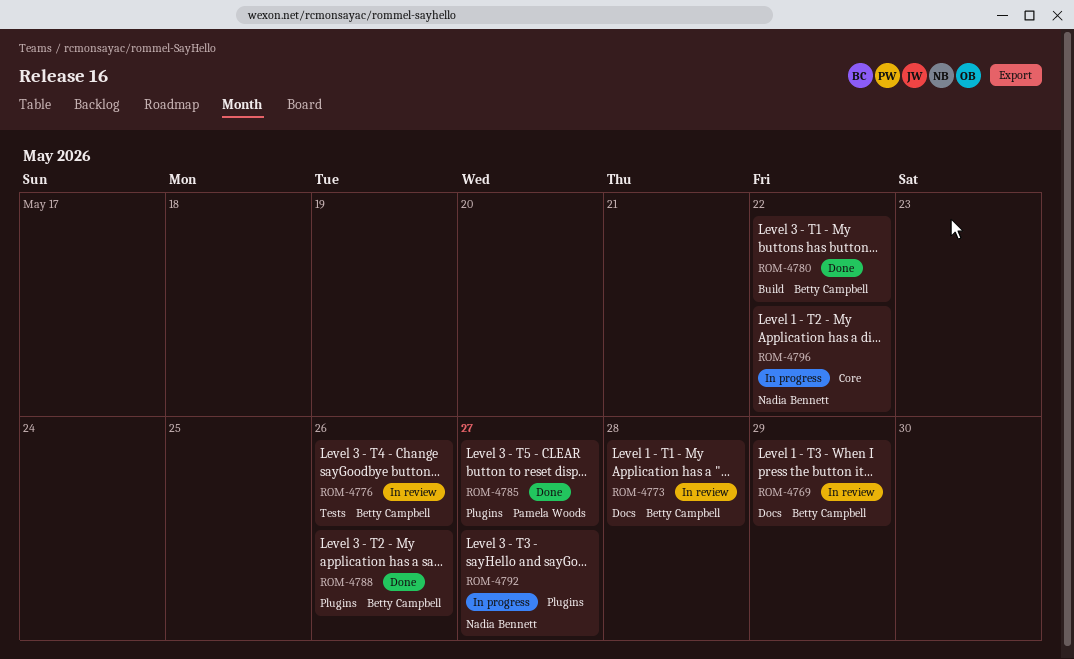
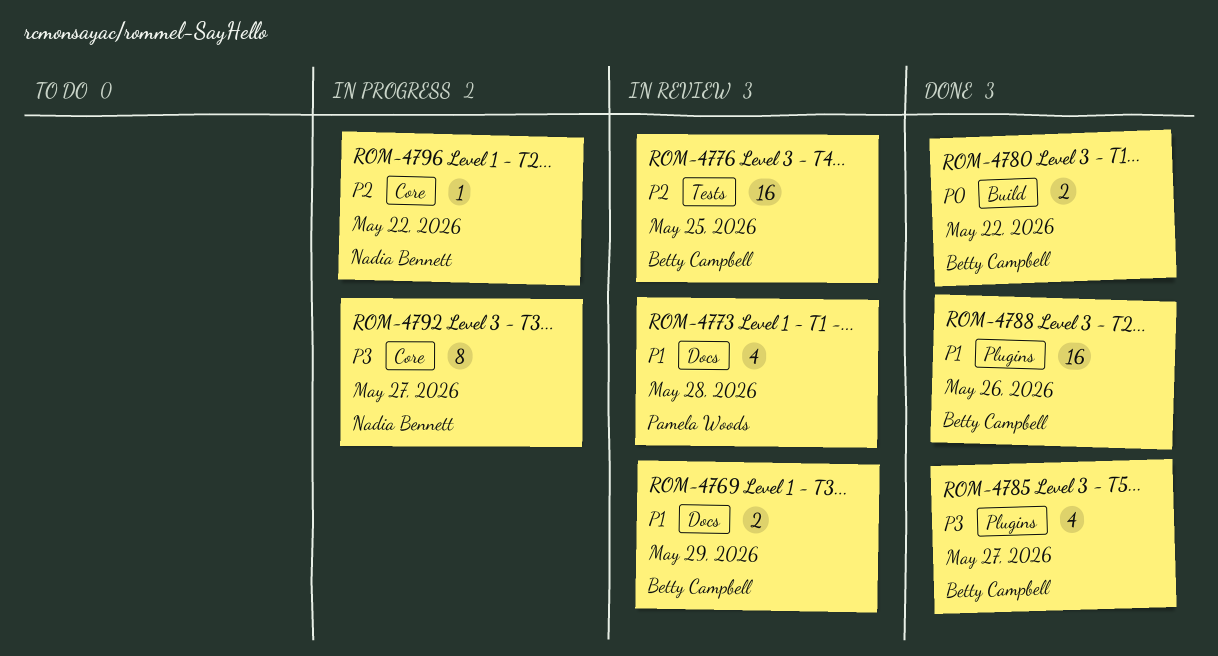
ROM-4773, owner: Betty Campbell -> Pamela Woods
ROM-4776, due: May 26 -> May 25
ROM-4785, owner: Pamela Woods -> Betty Campbell
ROM-4792, label: Plugins -> Core

